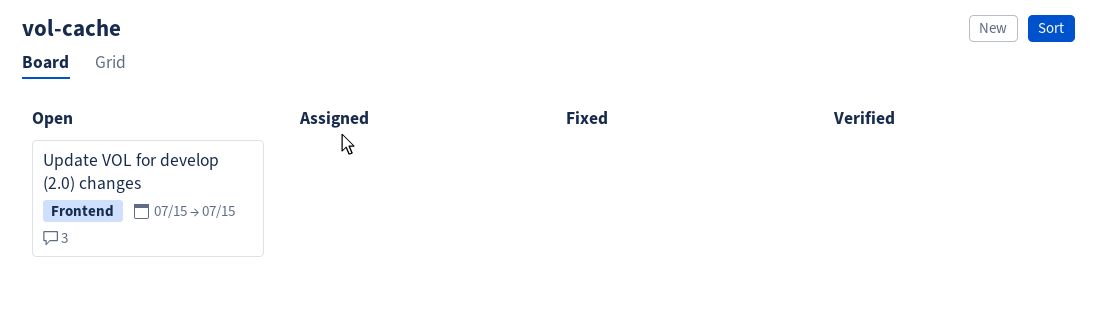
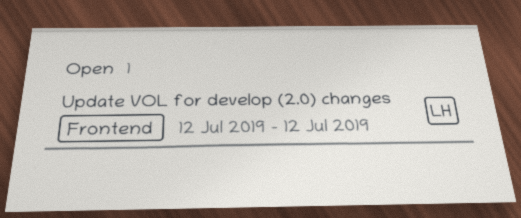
Update VOL for develop (2.0) changes, start: Jul 15 -> Jul 12
Update VOL for develop (2.0) changes, due: Jul 15 -> Jul 12

